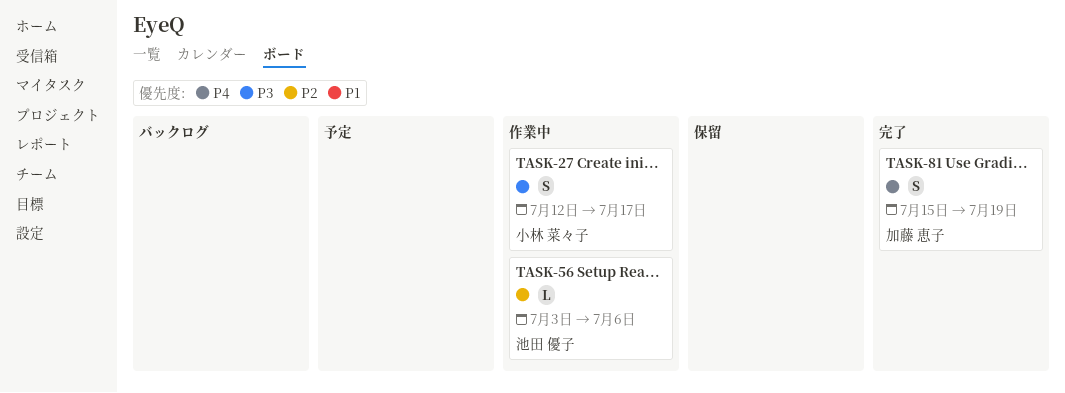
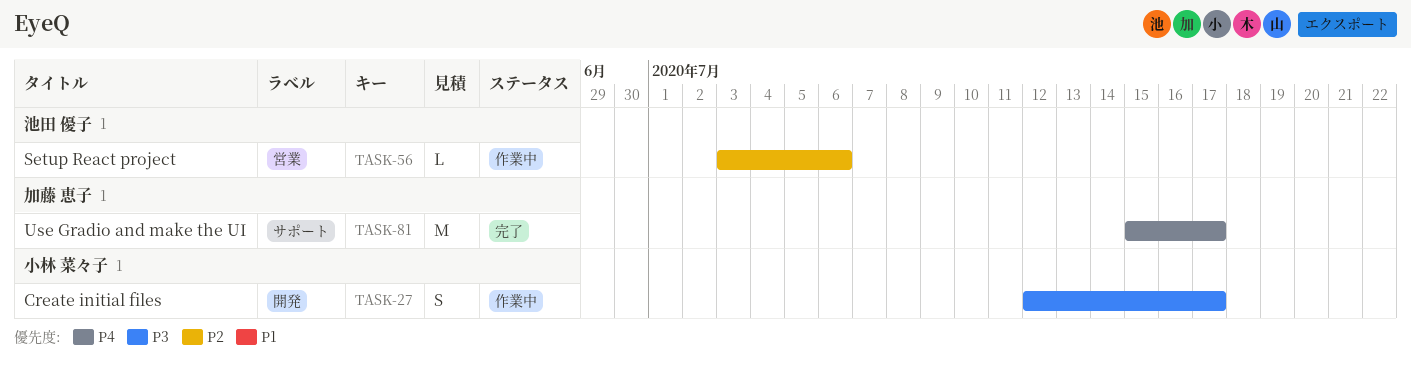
TASK-81, estimate: S -> M
TASK-81, due: Jul 19 -> Jul 17

